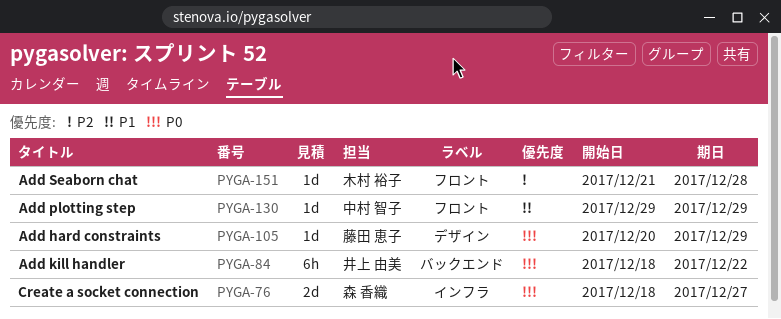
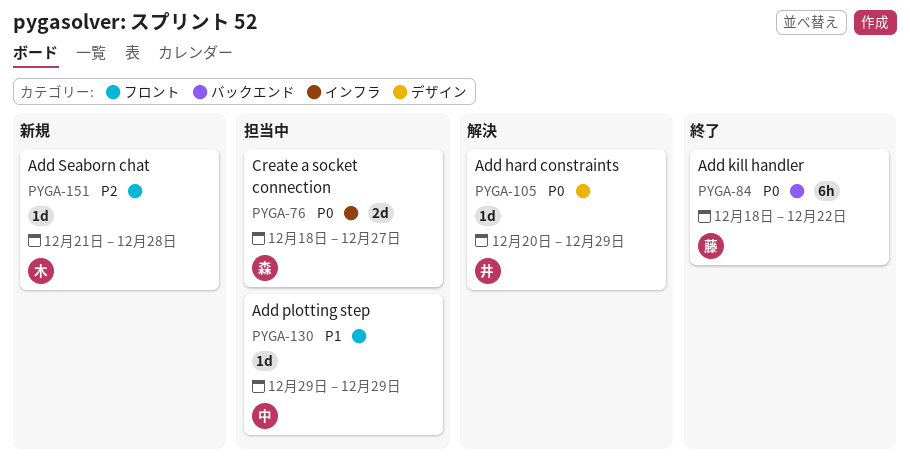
PYGA-84, owner: 井上 由美 -> 藤田 恵子
PYGA-105, owner: 藤田 恵子 -> 井上 由美

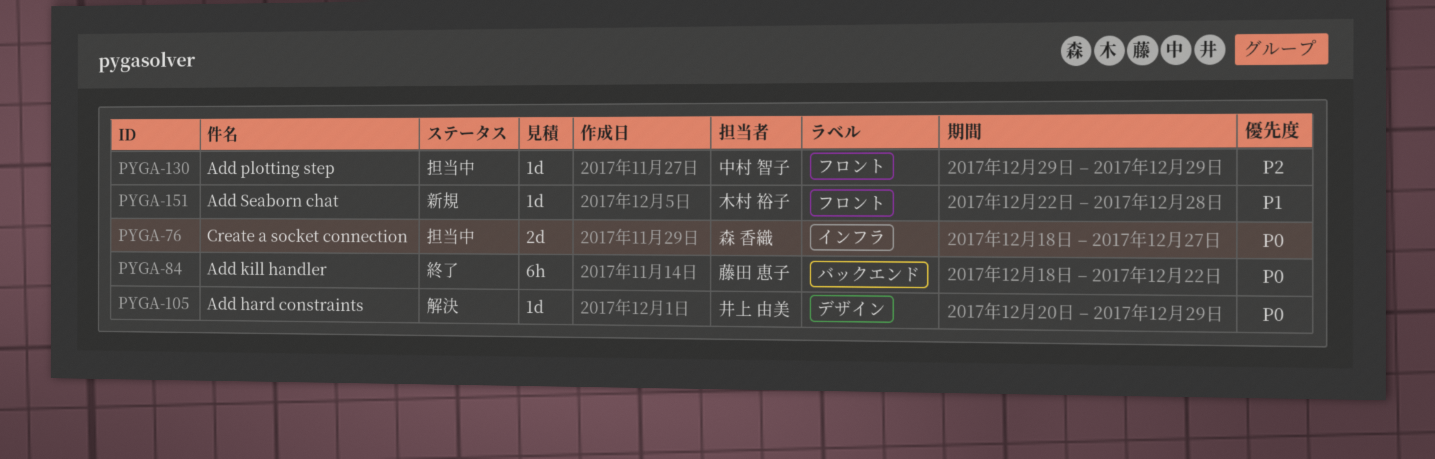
PYGA-130, priority: P1 -> P2
PYGA-151, priority: P2 -> P1
PYGA-151, start: Dec 21 -> Dec 22

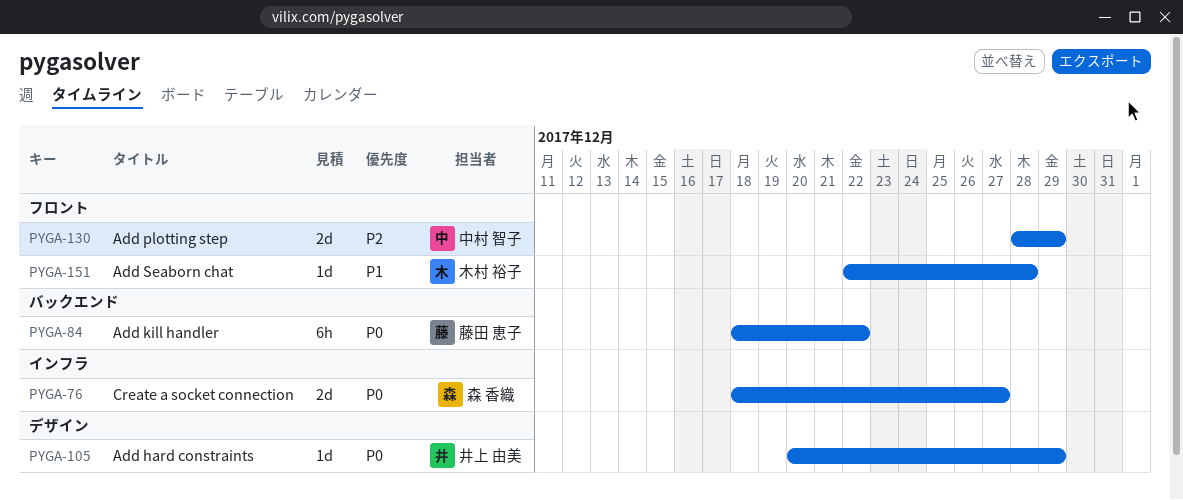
PYGA-130, estimate: 1d -> 2d
PYGA-130, start: Dec 29 -> Dec 28

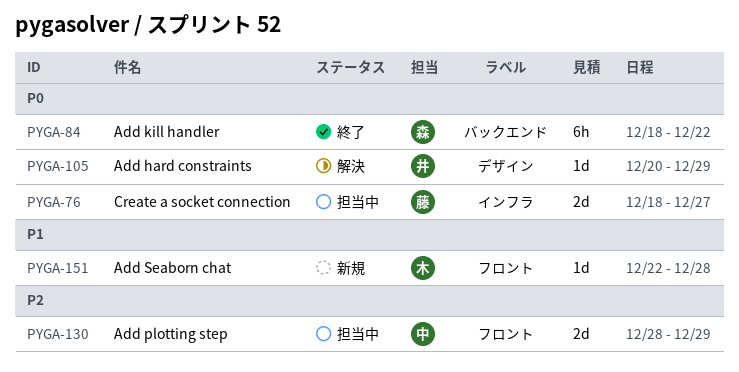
PYGA-76, owner: 森 香織 -> 藤田 恵子
PYGA-84, owner: 藤田 恵子 -> 森 香織

